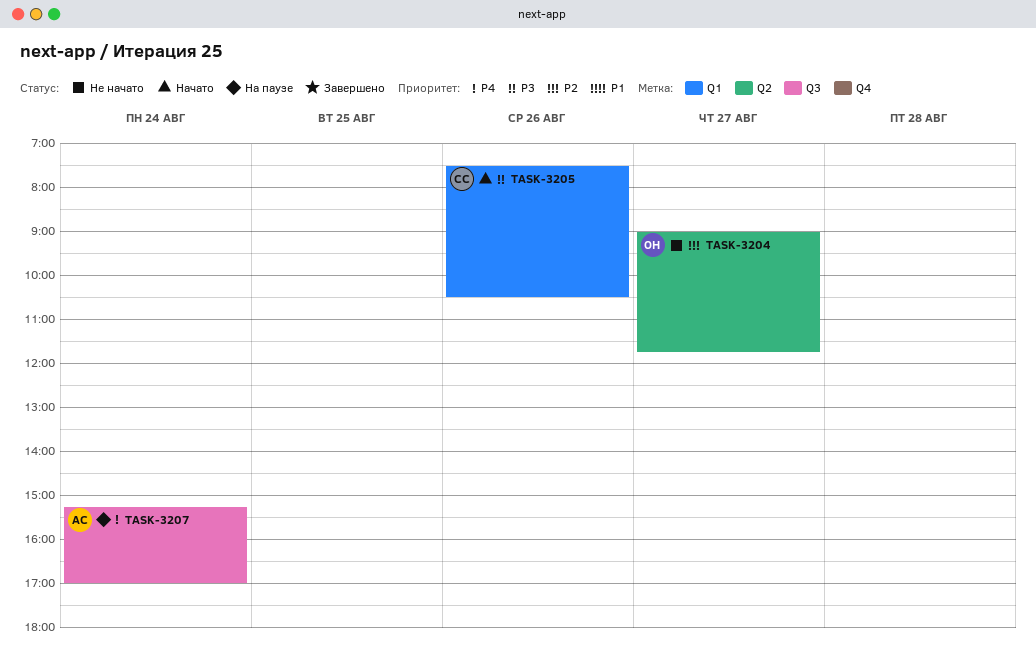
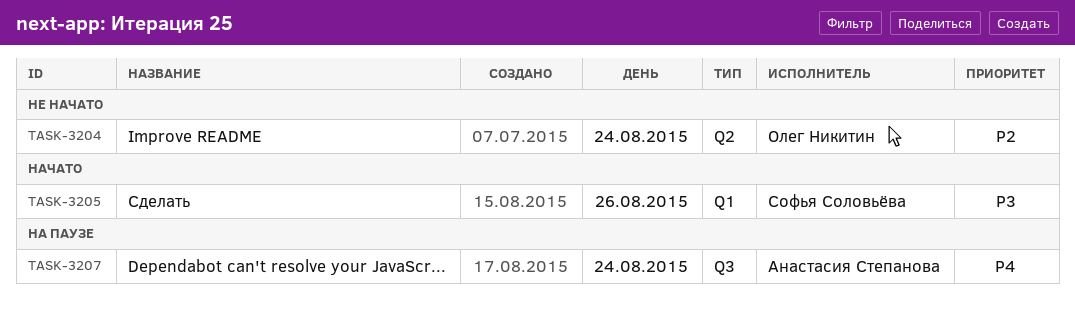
TASK-3204, day: Aug 27 -> Aug 24

